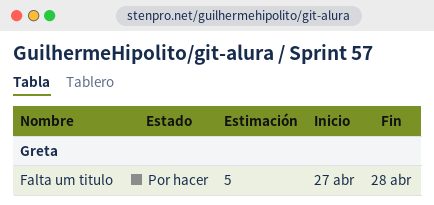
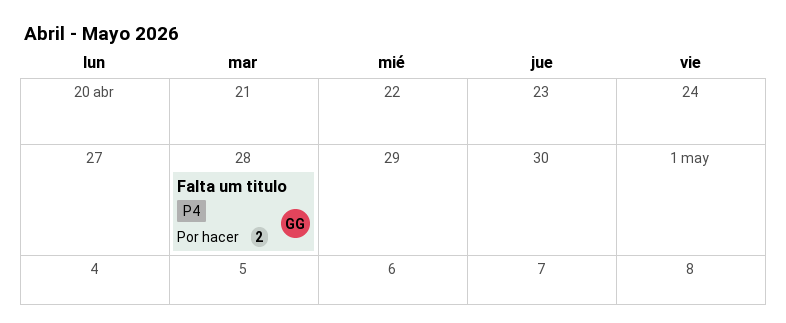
Falta um titulo, estimate: 5 -> 2

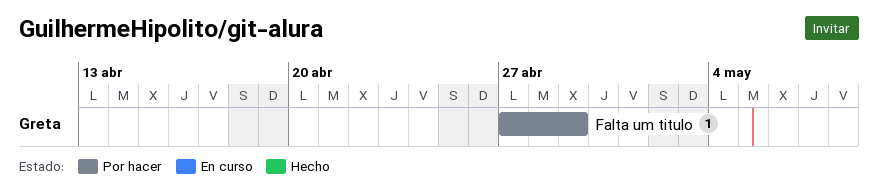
Falta um titulo, estimate: 2 -> 1
Falta um titulo, due: Apr 28 -> Apr 29

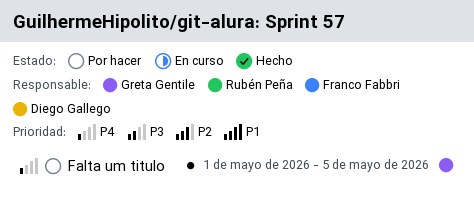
Falta um titulo, start: Apr 27 -> May 1
Falta um titulo, due: Apr 29 -> May 5

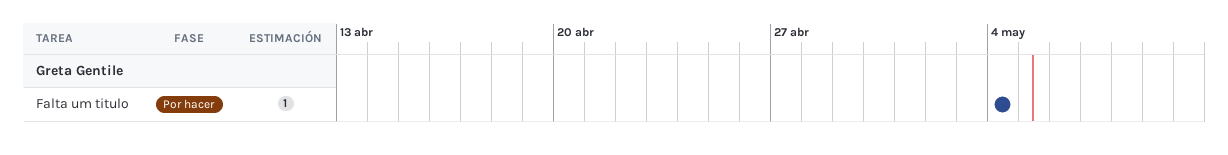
Falta um titulo, start: May 1 -> May 4
Falta um titulo, due: May 5 -> May 4

